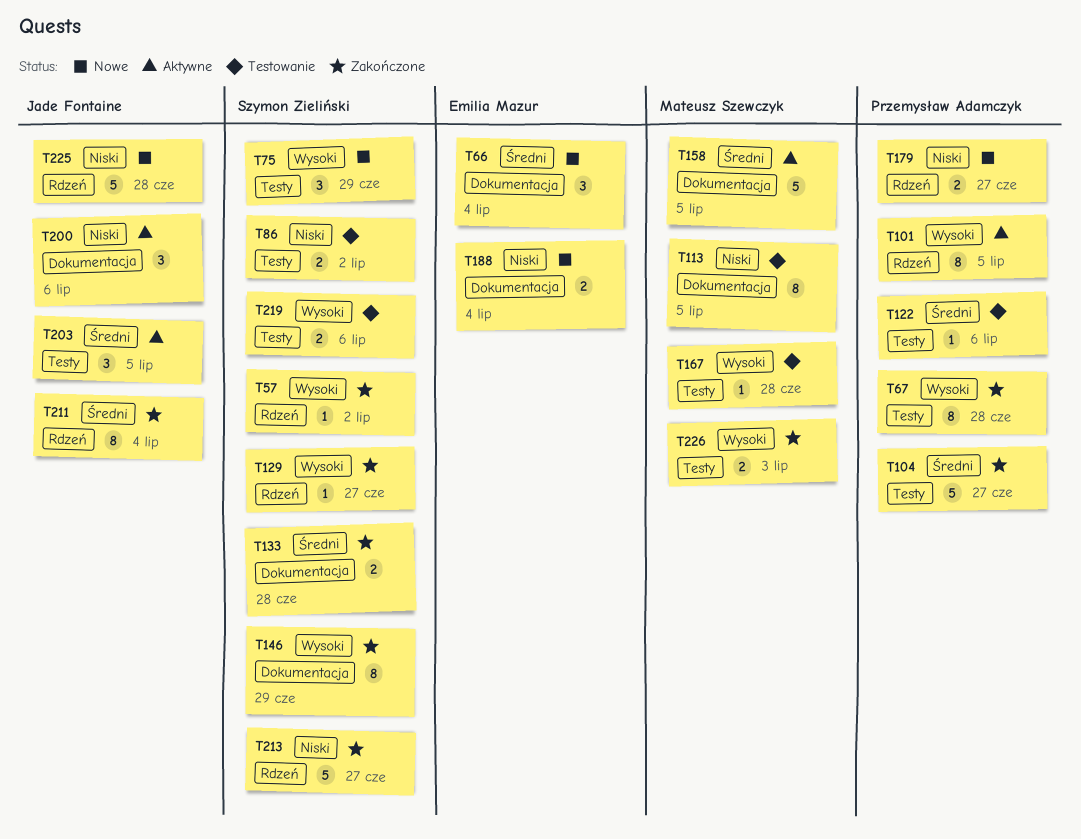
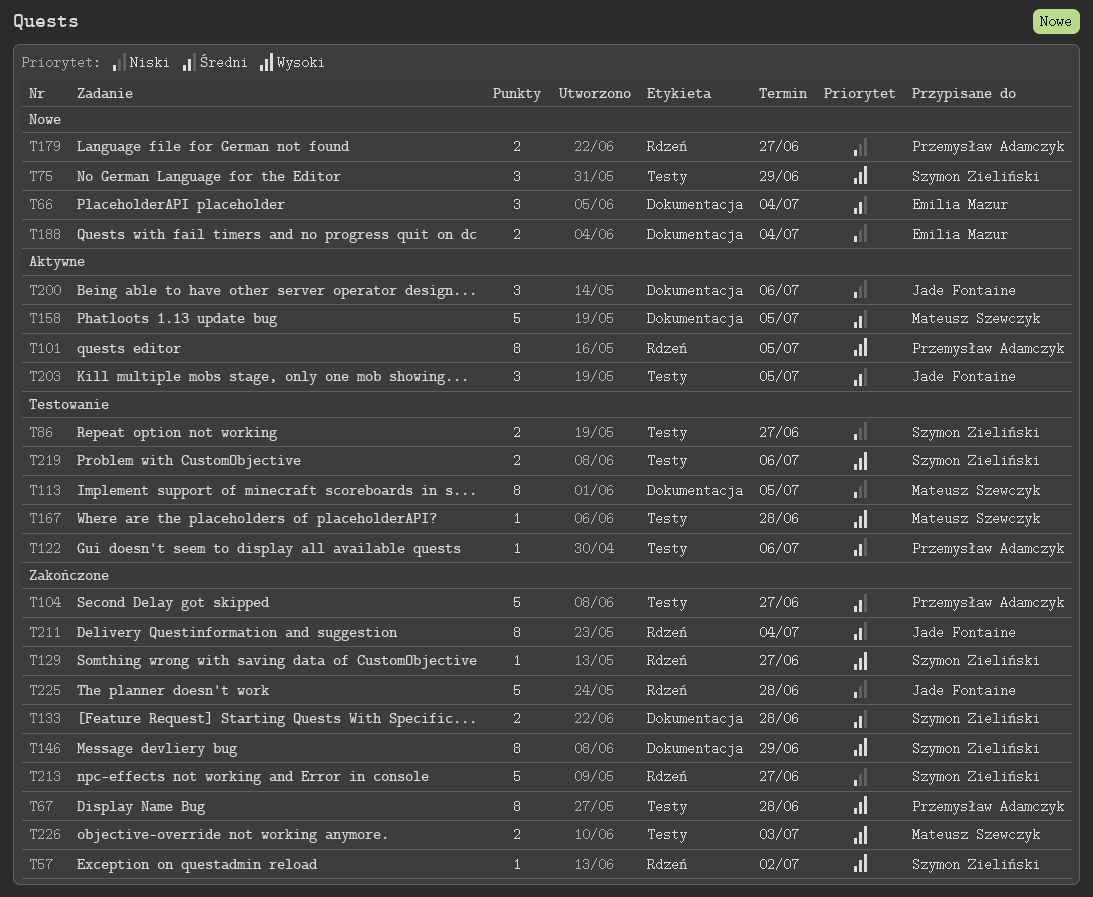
T86, due: Jul 2 -> Jun 27
T225, status: Nowe -> Zakończone

